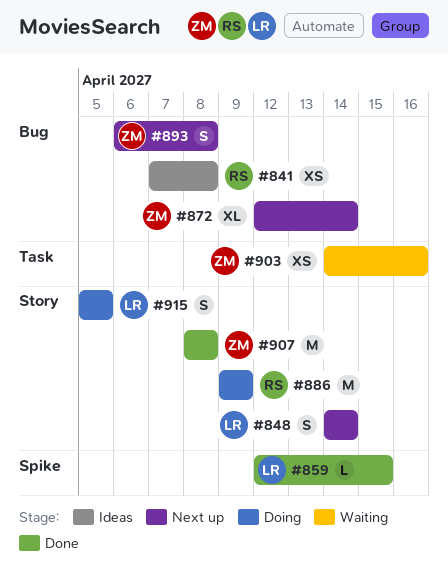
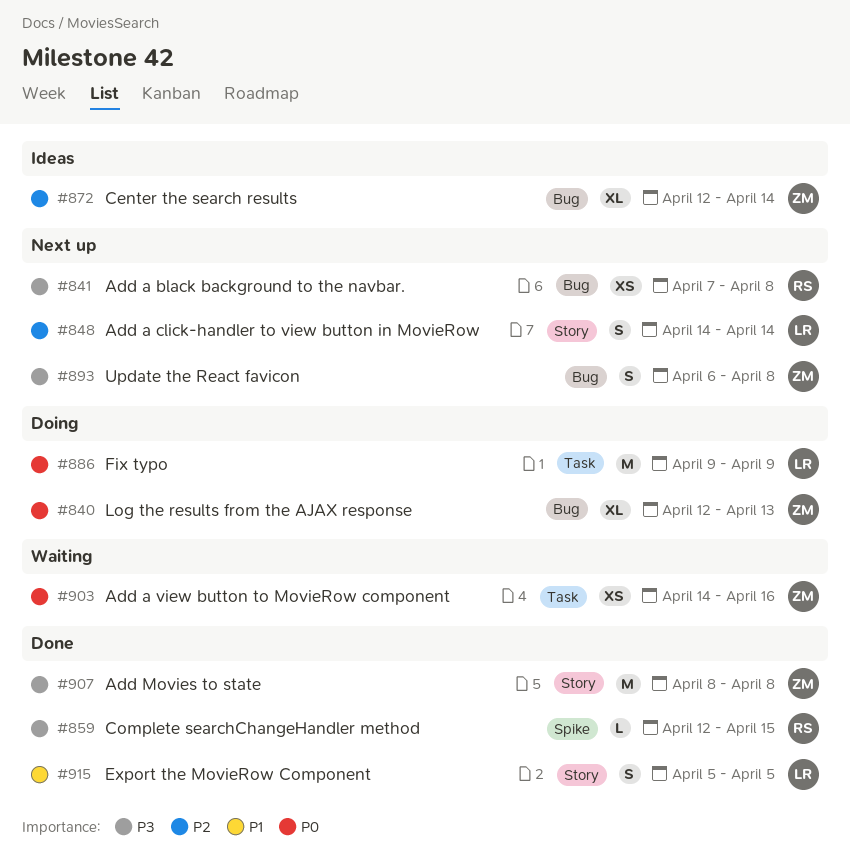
#840: none -> present
#841, status: Ideas -> Next up
#859, owner: LR -> RS
#872, status: Next up -> Ideas
#886, owner: RS -> LR
#886, label: Story -> Task
#915, status: Doing -> Done

